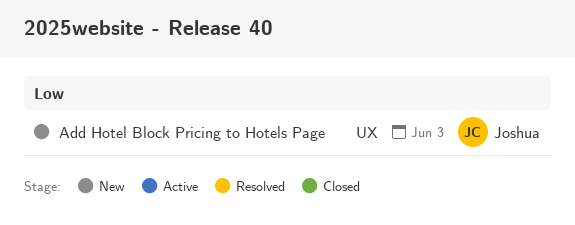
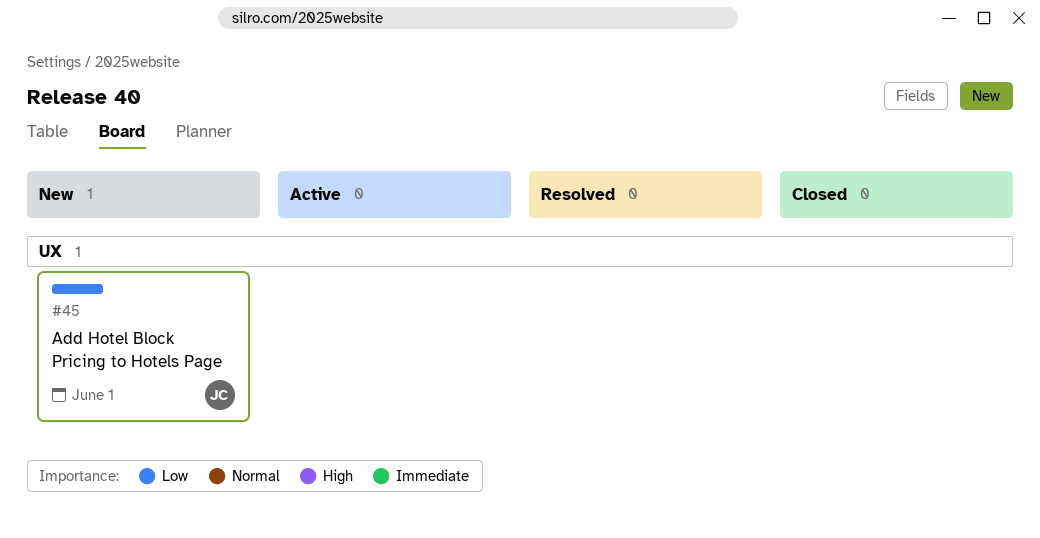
Add Hotel Block Pricing to Hotels Page, due: Jun 3 -> Jun 1

